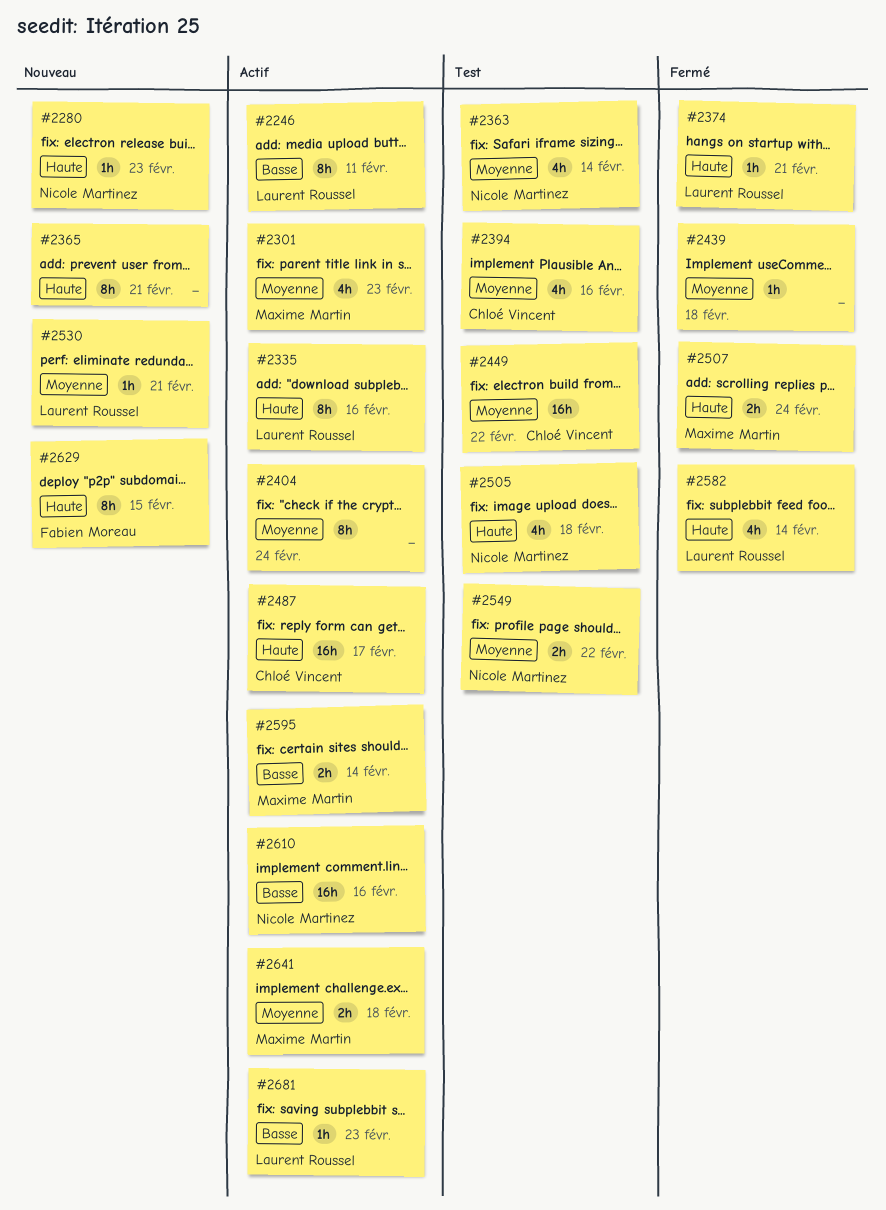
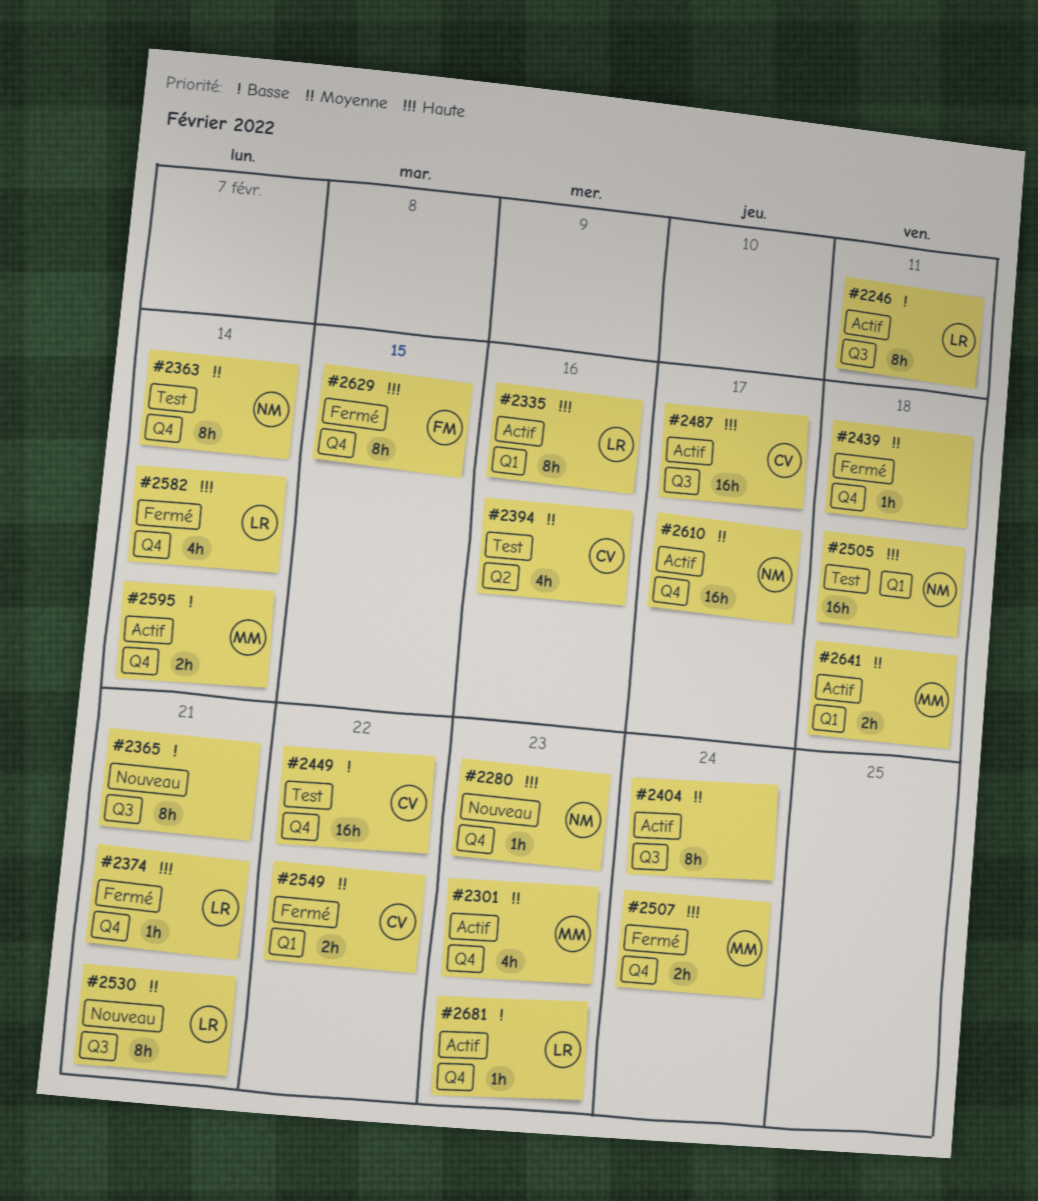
#2363, estimate: 4h -> 8h
#2365, priority: Haute -> Basse
#2449, priority: Moyenne -> Basse
#2505, estimate: 4h -> 16h
#2530, estimate: 1h -> 8h
#2549, status: Test -> Fermé
#2549, owner: Nicole Martinez -> Chloé Vincent
#2610, priority: Basse -> Moyenne
#2610, due: Feb 16 -> Feb 17
#2629, status: Nouveau -> Fermé

